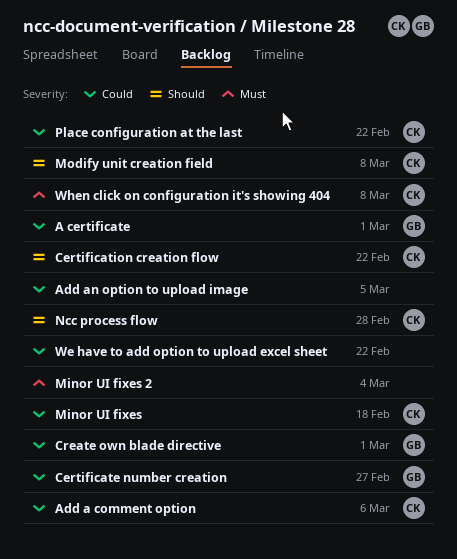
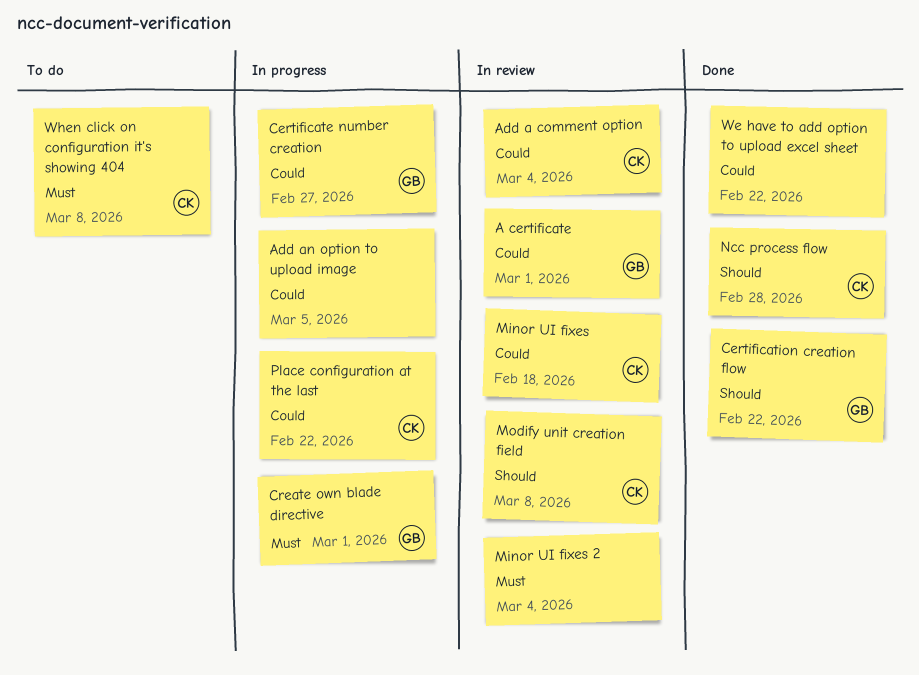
Add a comment option, due: Mar 6 -> Mar 4
Certification creation flow, owner: CK -> GB
Create own blade directive, priority: Could -> Must

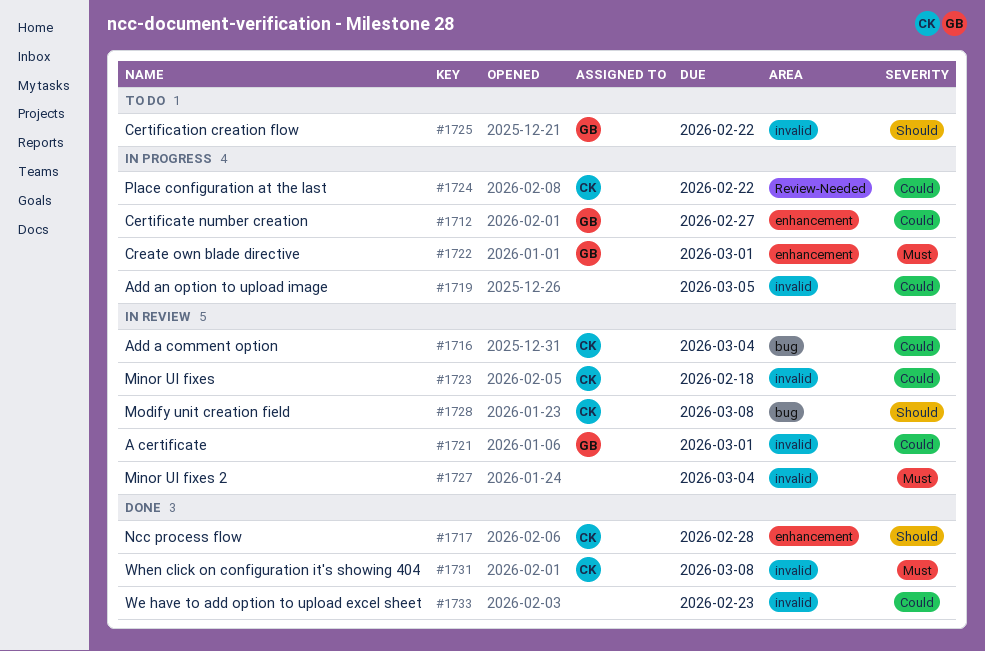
Certification creation flow, status: Done -> To do
We have to add option to upload excel sheet, due: Feb 22 -> Feb 23
When click on configuration it's showing 404, status: To do -> Done

